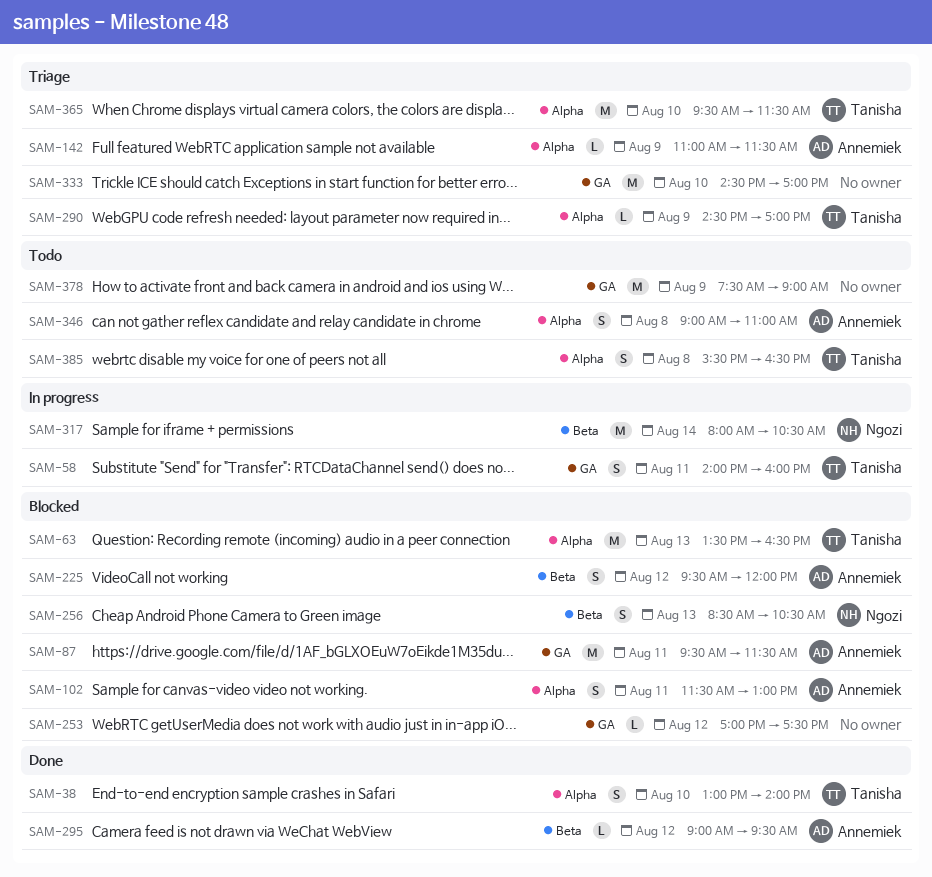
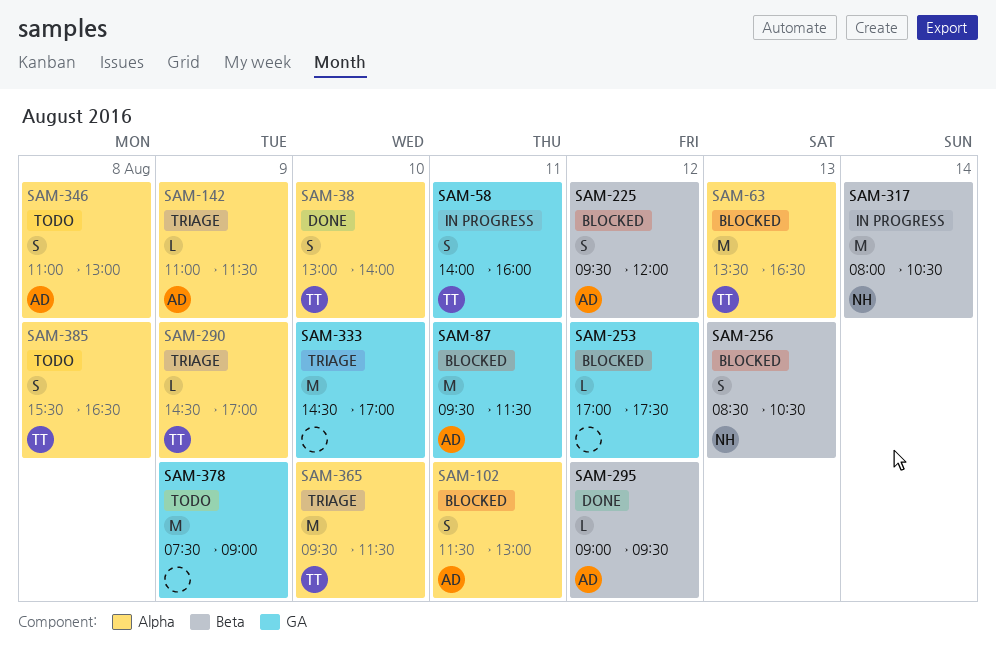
SAM-346, begins: 09:00 -> 11:00
SAM-346, ends: 11:00 -> 13:00

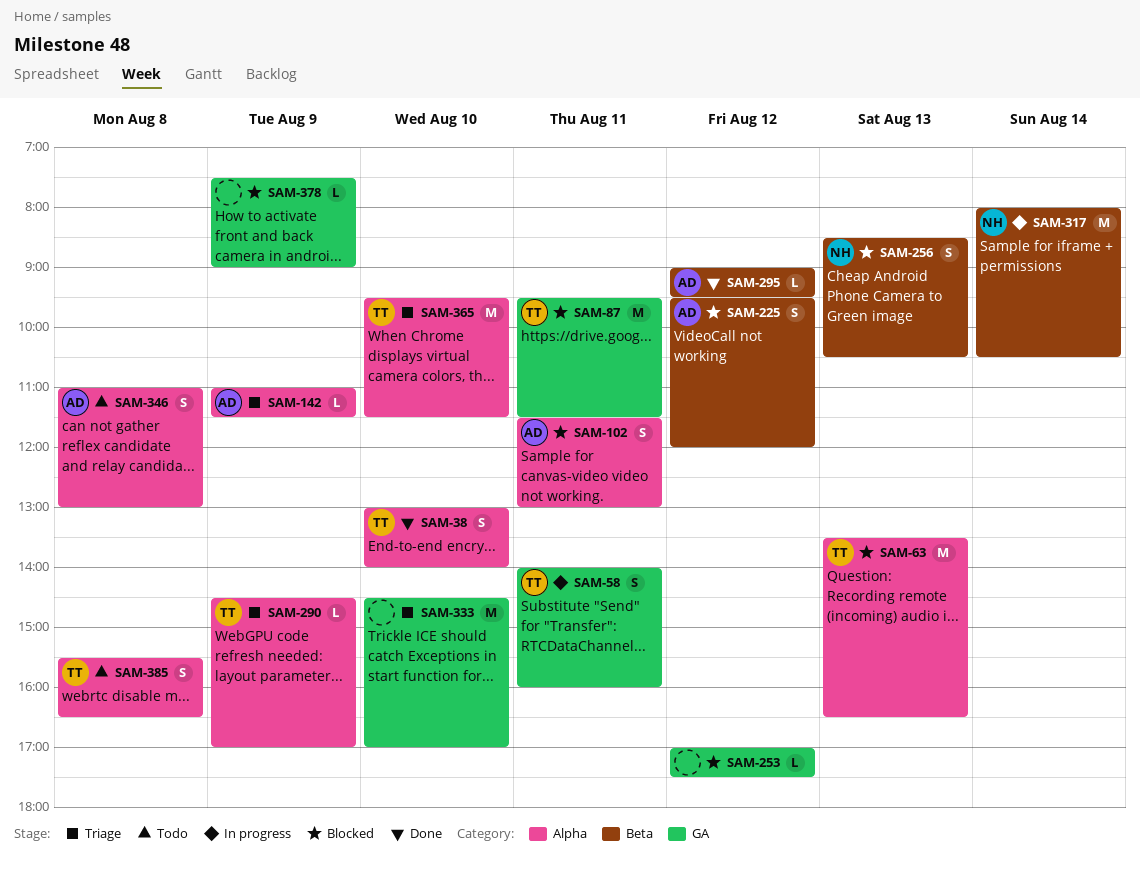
SAM-87, owner: AD -> TT
SAM-378, status: Todo -> Blocked
SAM-378, estimate: M -> L

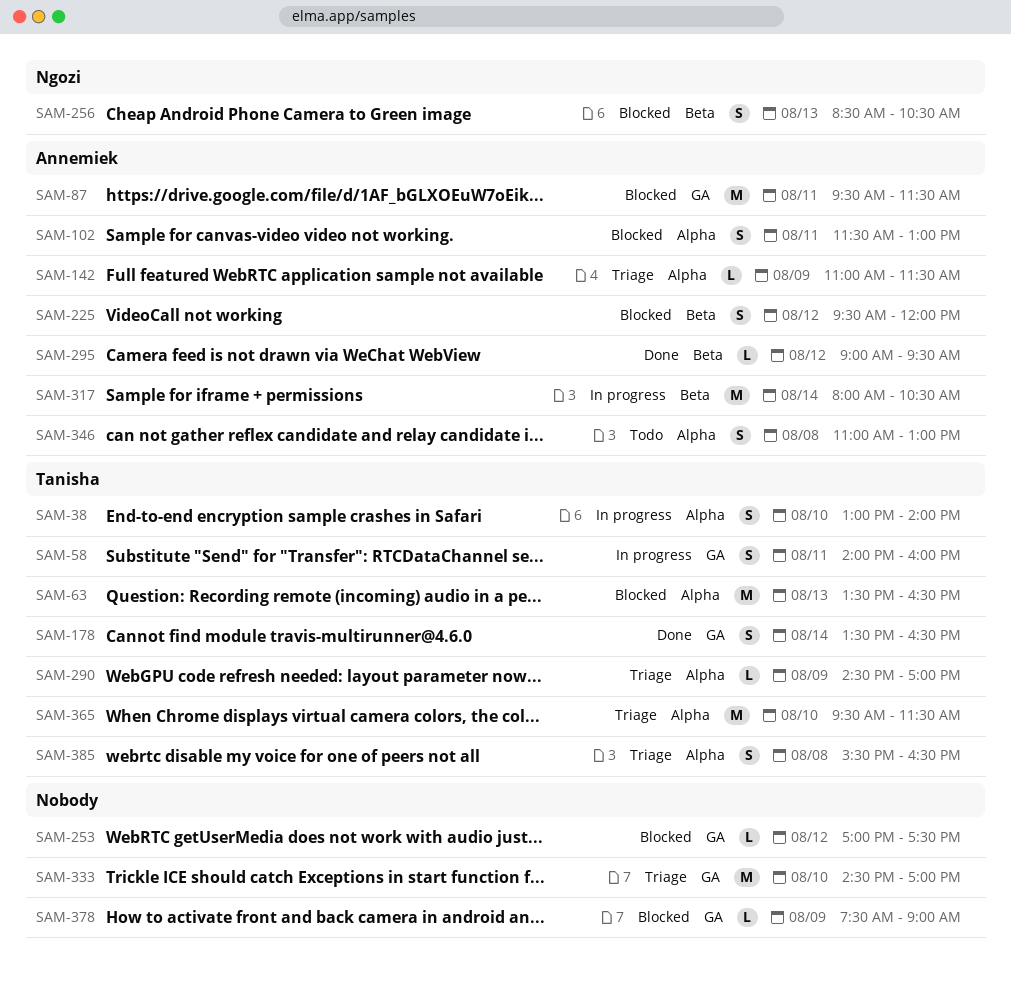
SAM-38, status: Done -> In progress
SAM-87, owner: Tanisha -> Annemiek
SAM-178: none -> present
SAM-317, owner: Ngozi -> Annemiek
SAM-385, status: Todo -> Triage

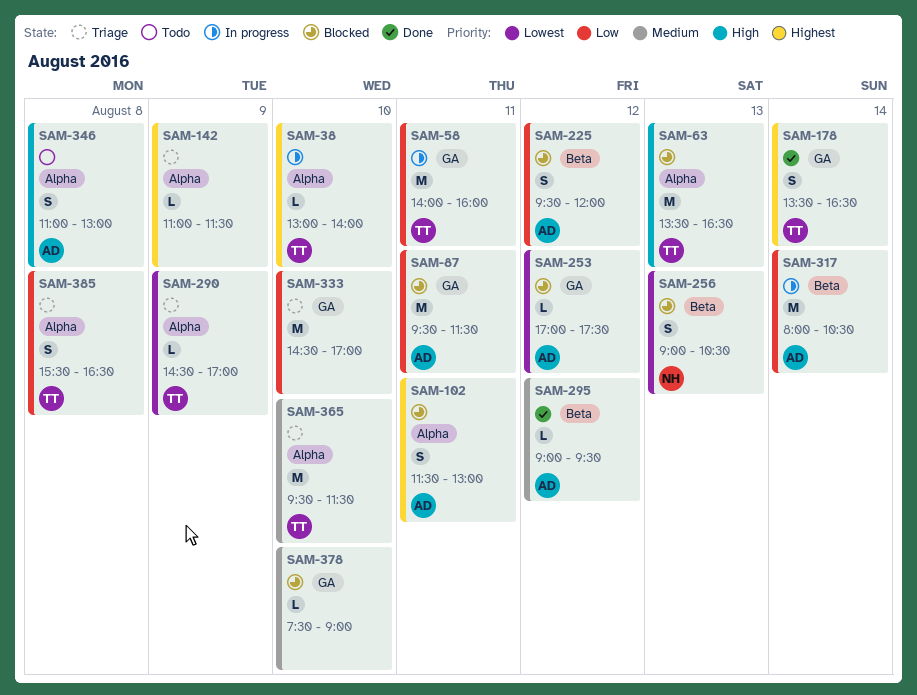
SAM-38, estimate: S -> L
SAM-58, estimate: S -> M
SAM-142, owner: Annemiek -> none
SAM-253, owner: none -> Annemiek
SAM-256, begins: 08:30 -> 09:00
SAM-378, day: Aug 9 -> Aug 10

